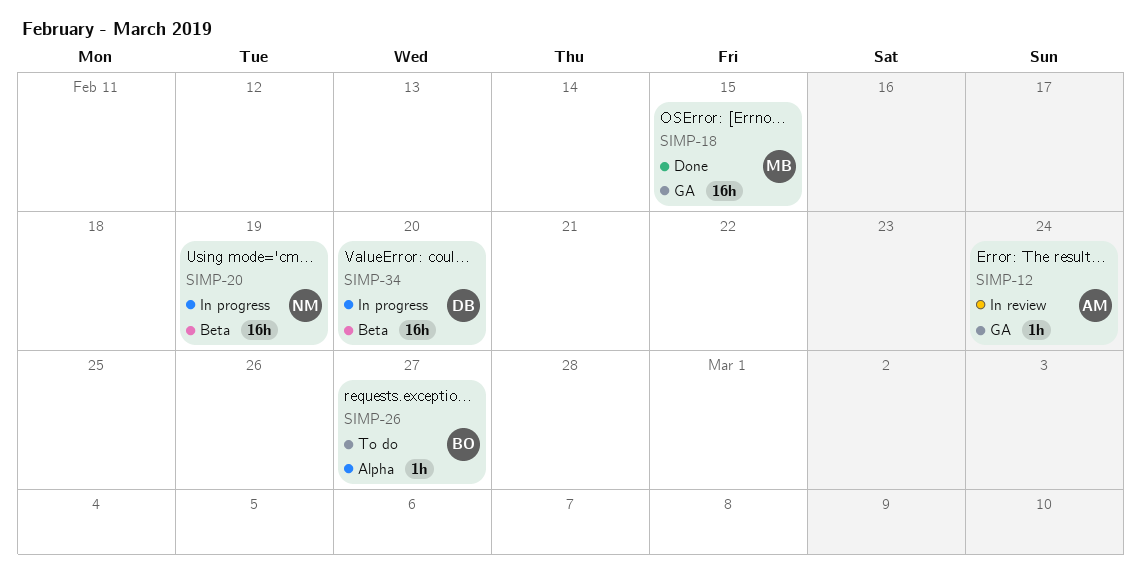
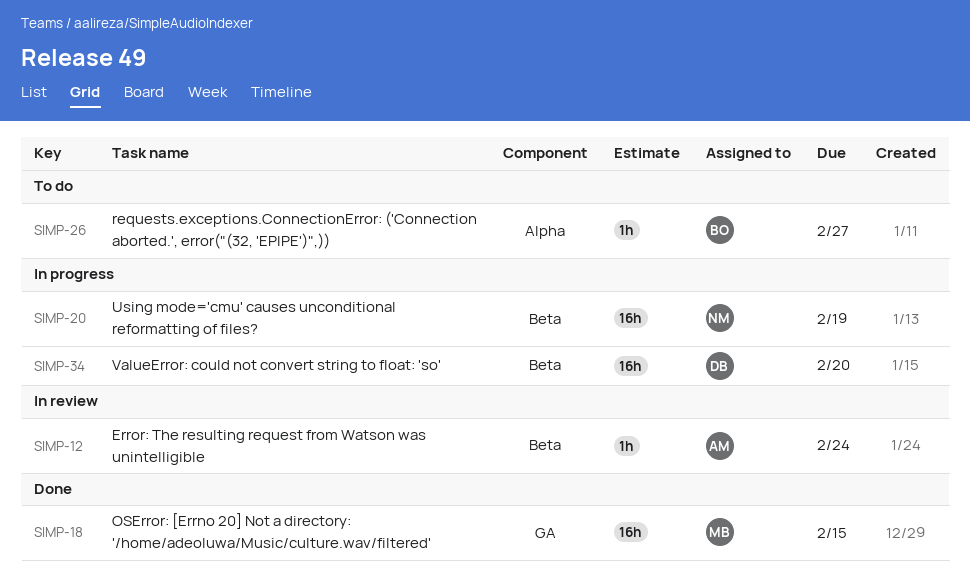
SIMP-12, label: GA -> Beta

